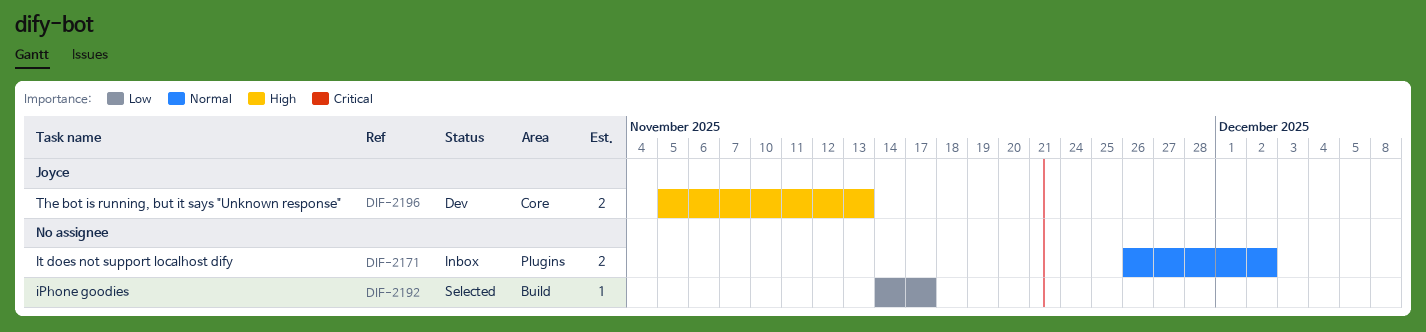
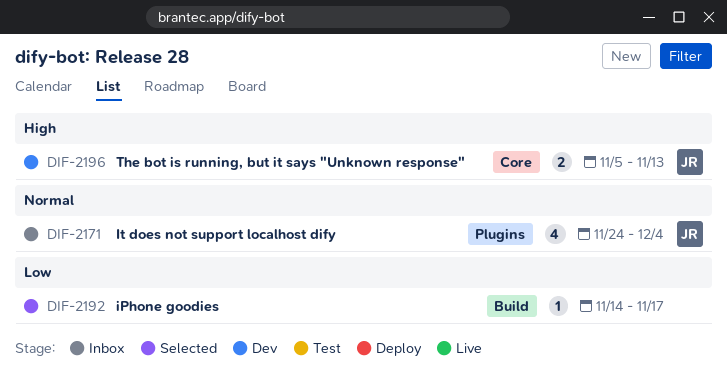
DIF-2171, owner: none -> Joyce
DIF-2171, estimate: 2 -> 4
DIF-2171, start: Nov 26 -> Nov 24
DIF-2171, due: Dec 2 -> Dec 4

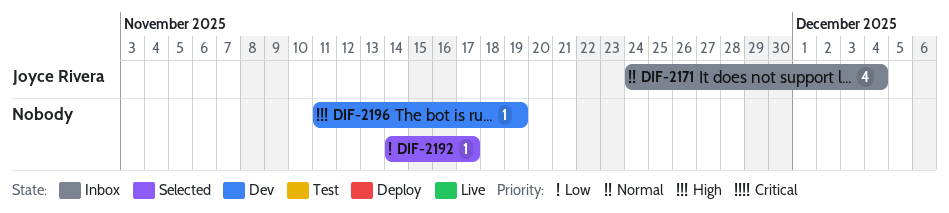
DIF-2196, owner: Joyce Rivera -> none
DIF-2196, estimate: 2 -> 1
DIF-2196, start: Nov 5 -> Nov 11
DIF-2196, due: Nov 13 -> Nov 19

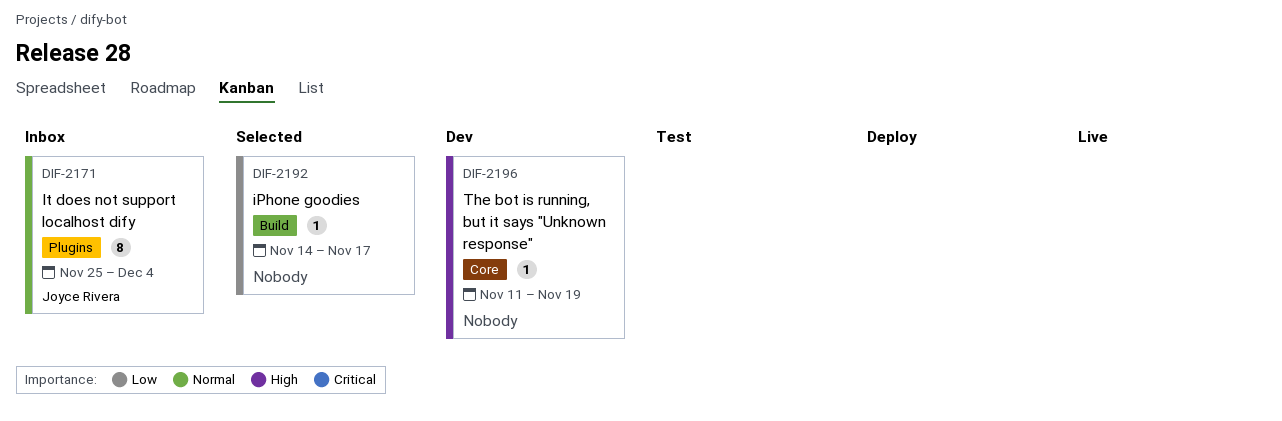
DIF-2171, estimate: 4 -> 8
DIF-2171, start: Nov 24 -> Nov 25

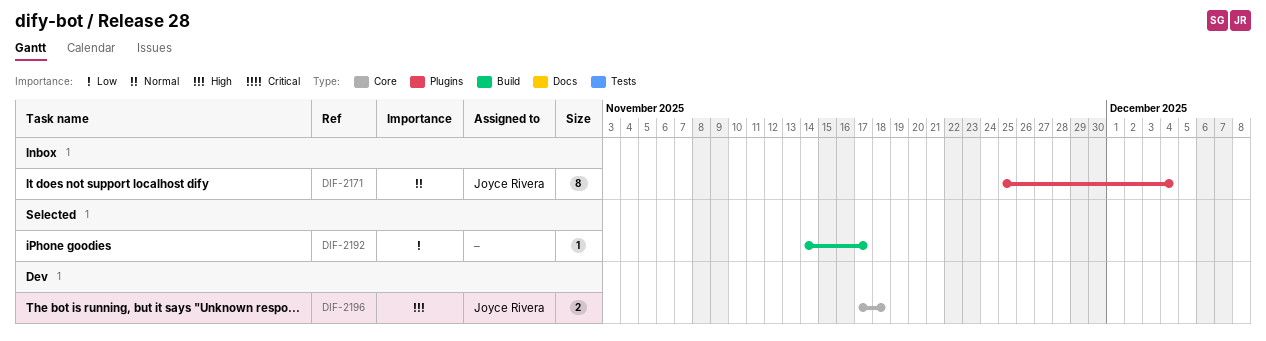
DIF-2196, owner: none -> Joyce Rivera
DIF-2196, estimate: 1 -> 2
DIF-2196, start: Nov 11 -> Nov 17
DIF-2196, due: Nov 19 -> Nov 18

